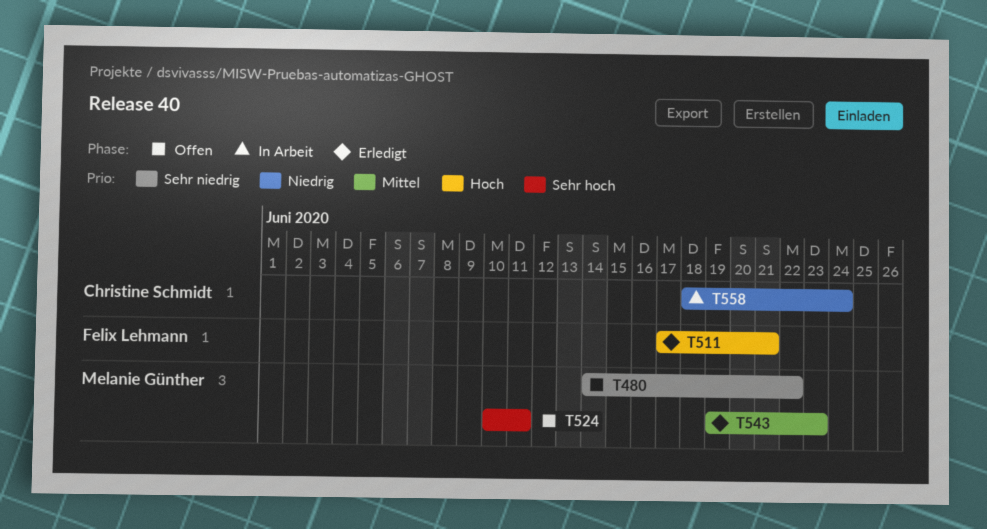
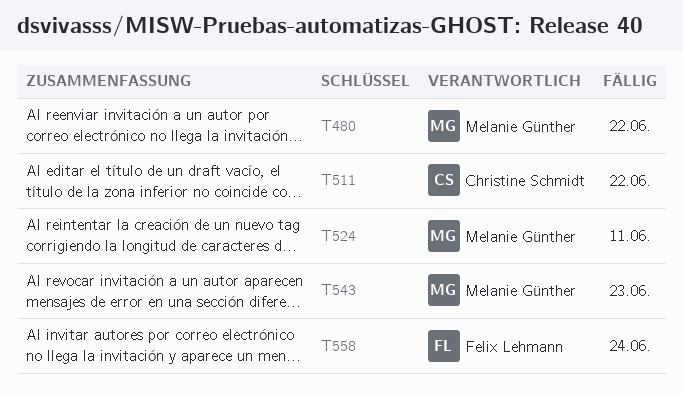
T511, owner: Felix Lehmann -> Christine Schmidt
T511, due: Jun 21 -> Jun 22
T558, owner: Christine Schmidt -> Felix Lehmann

